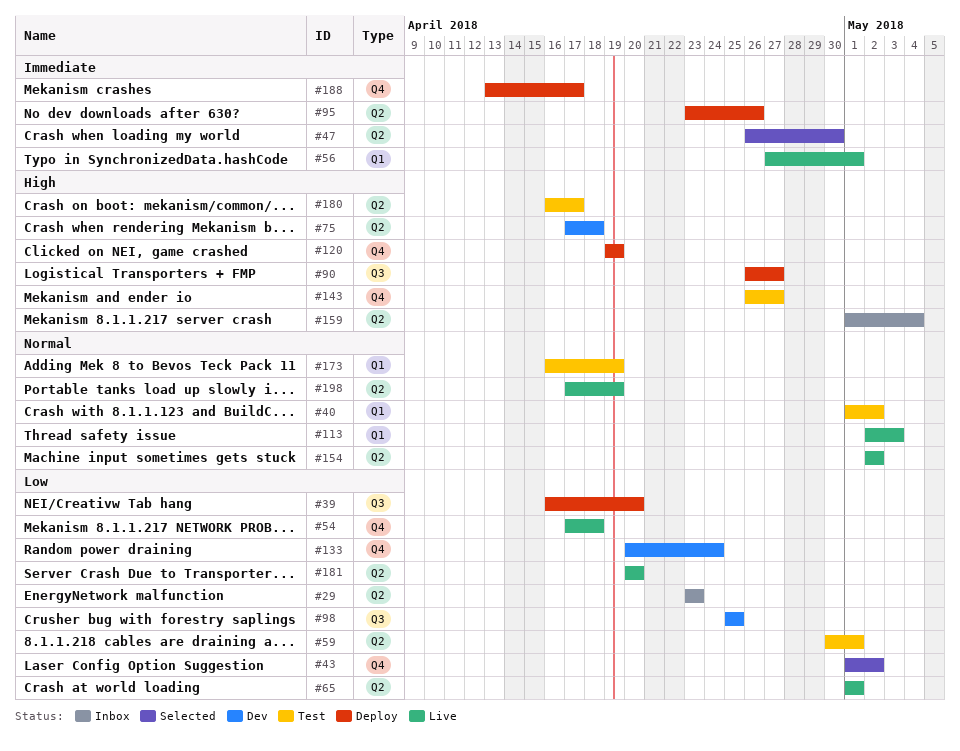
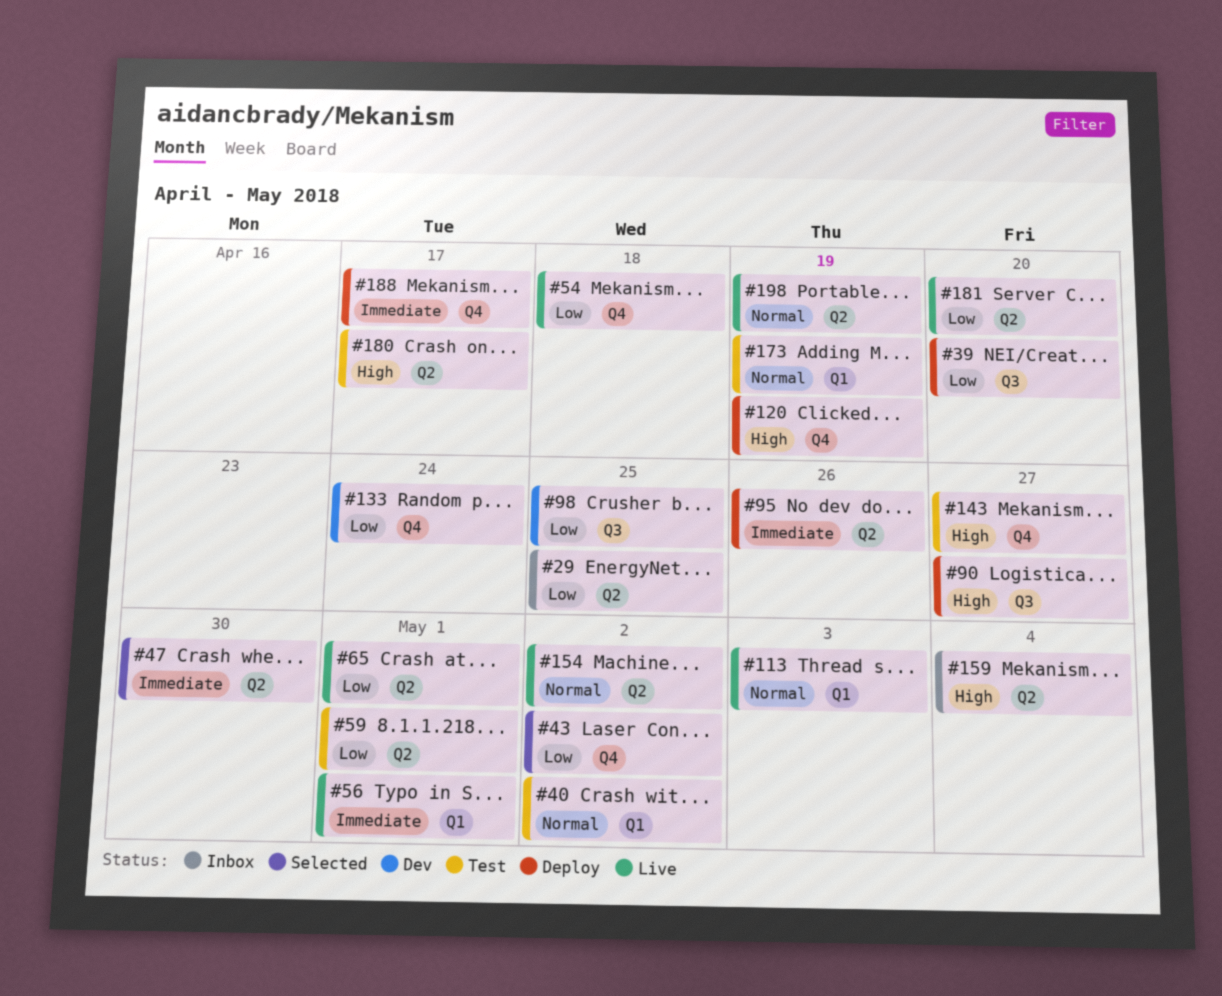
#29, due: Apr 23 -> Apr 25
#75: present -> none

